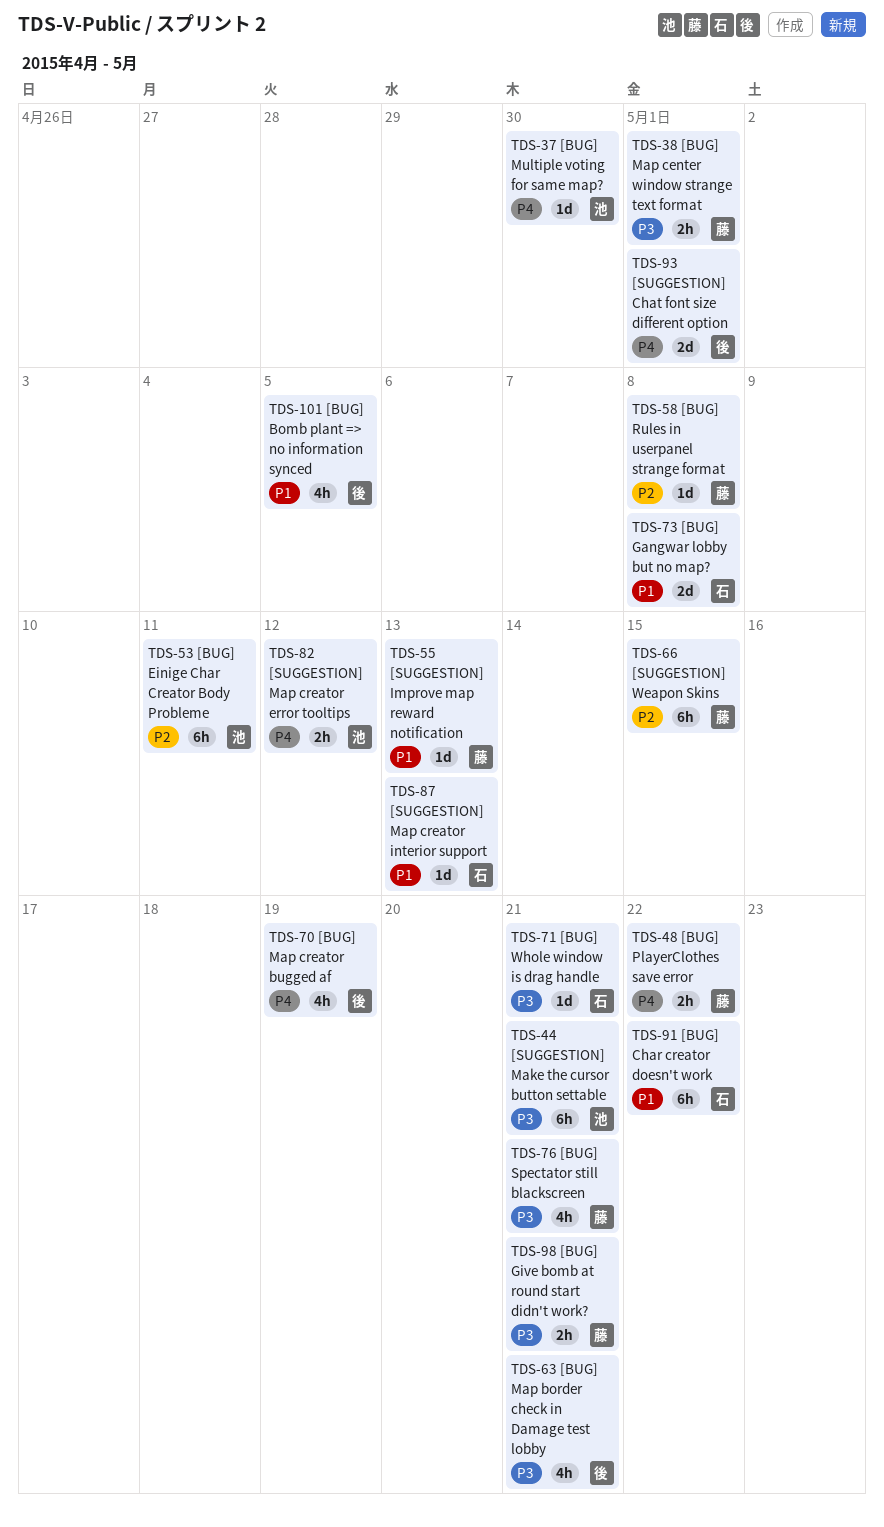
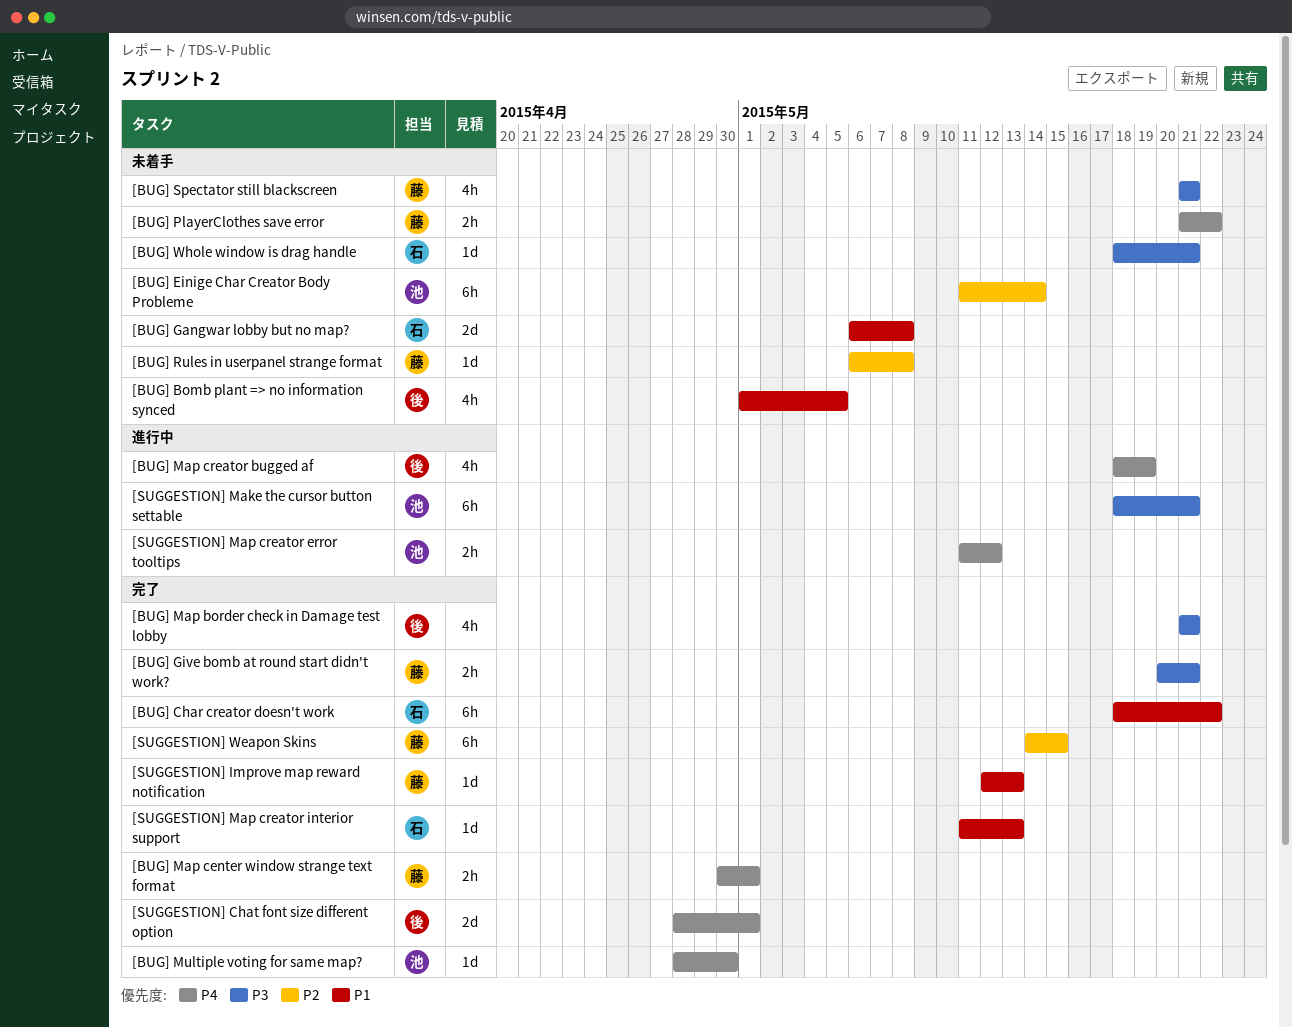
[BUG] Einige Char Creator Body Probleme, due: May 11 -> May 14
[BUG] Map center window strange text format, priority: P3 -> P4

